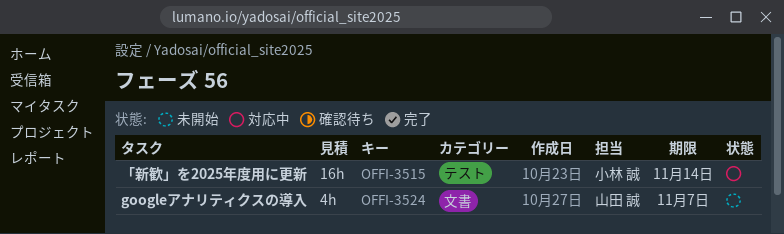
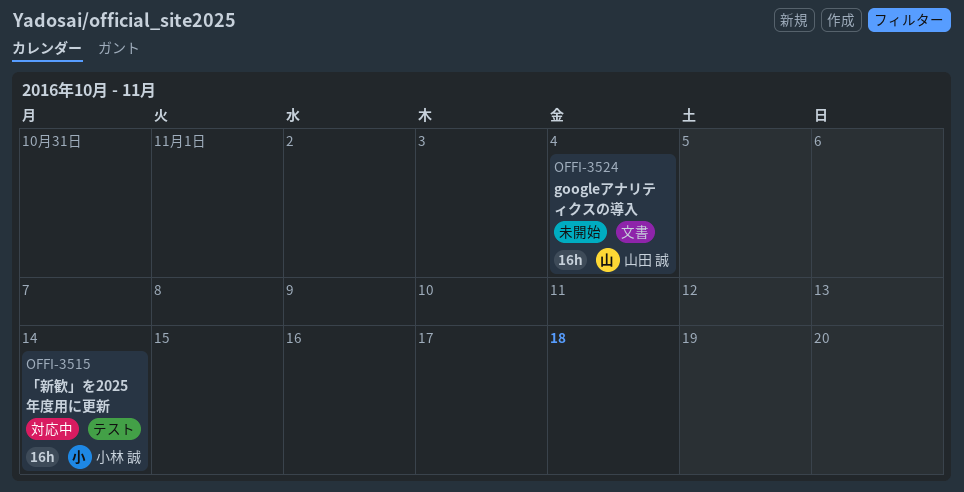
OFFI-3524, estimate: 4h -> 16h
OFFI-3524, due: Nov 7 -> Nov 4

